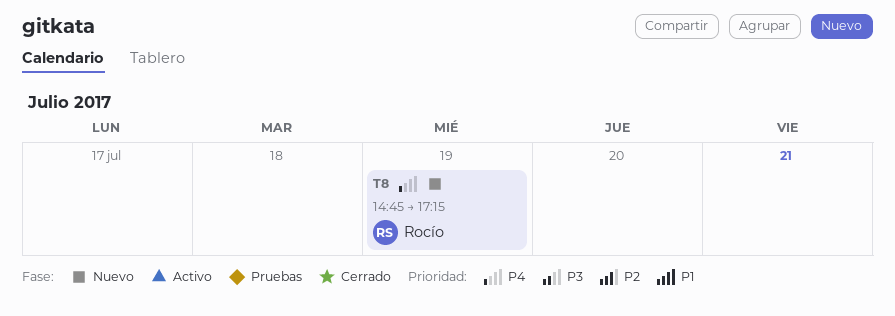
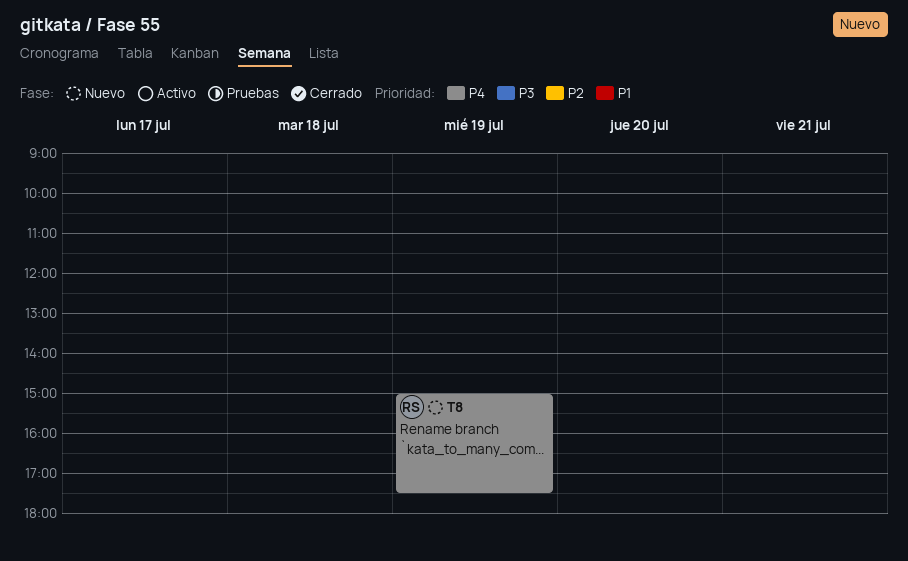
T8, begins: 14:45 -> 15:00
T8, ends: 17:15 -> 17:30

